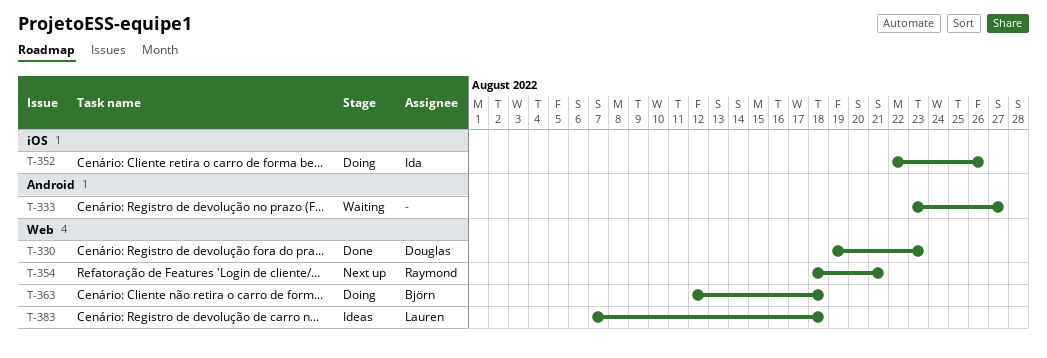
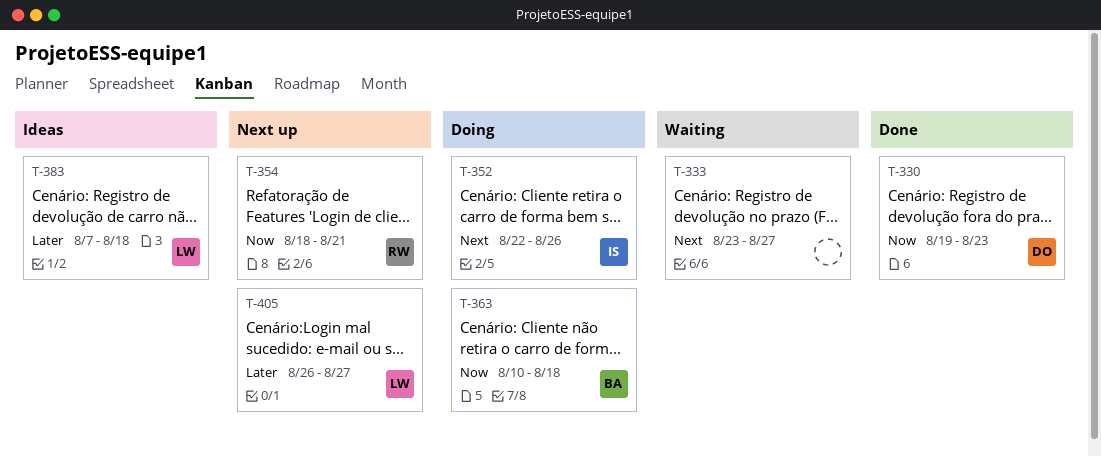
T-363, start: Aug 12 -> Aug 10
T-405: none -> present

